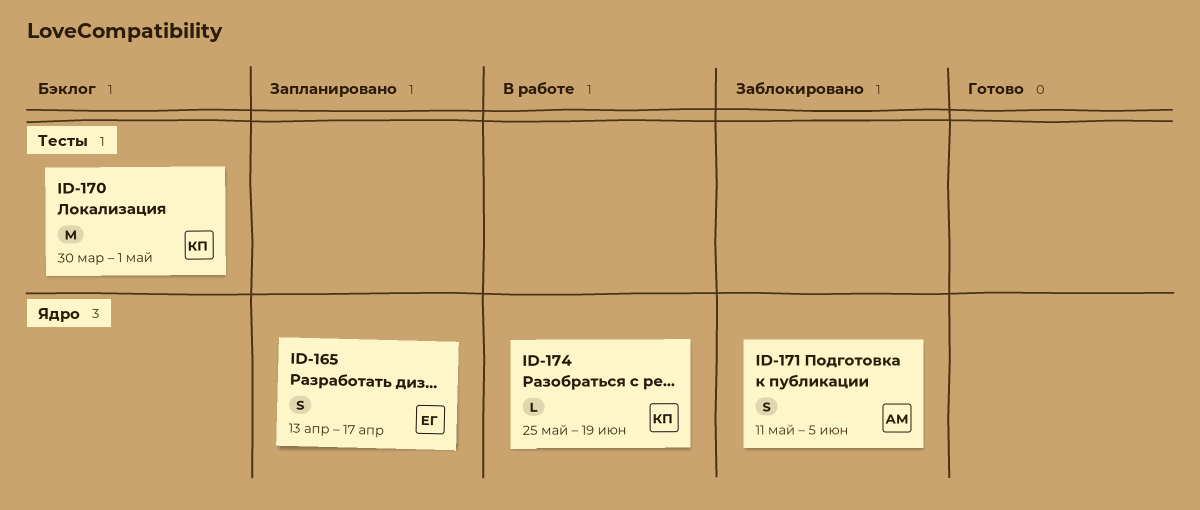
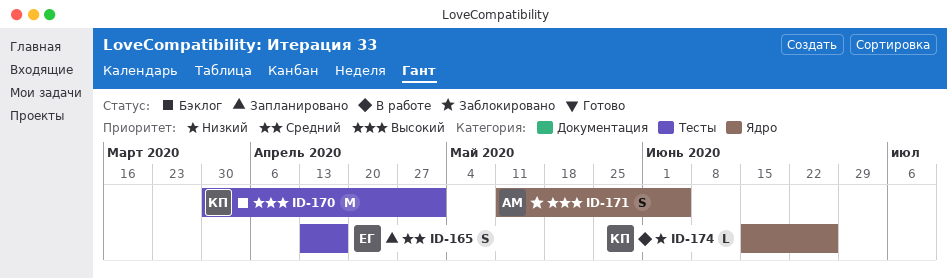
ID-165, label: Ядро -> Тесты
ID-174, start: May 25 -> Jun 15
ID-174, due: Jun 19 -> Jun 26

